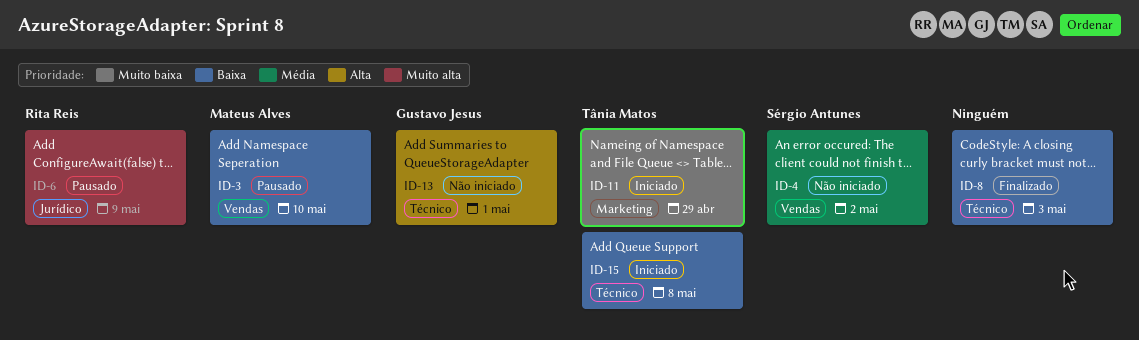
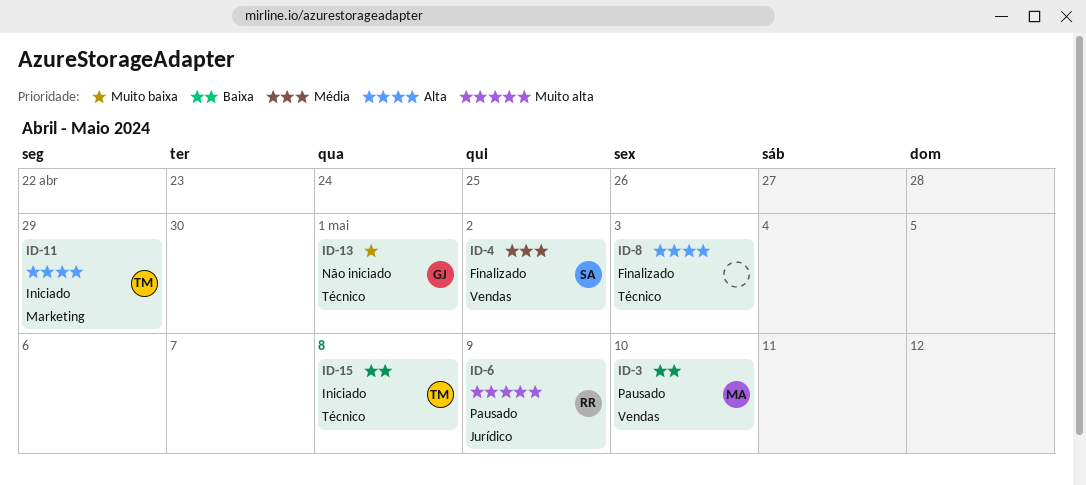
ID-4, status: Não iniciado -> Finalizado
ID-8, priority: Baixa -> Alta
ID-11, priority: Muito baixa -> Alta
ID-13, priority: Alta -> Muito baixa

